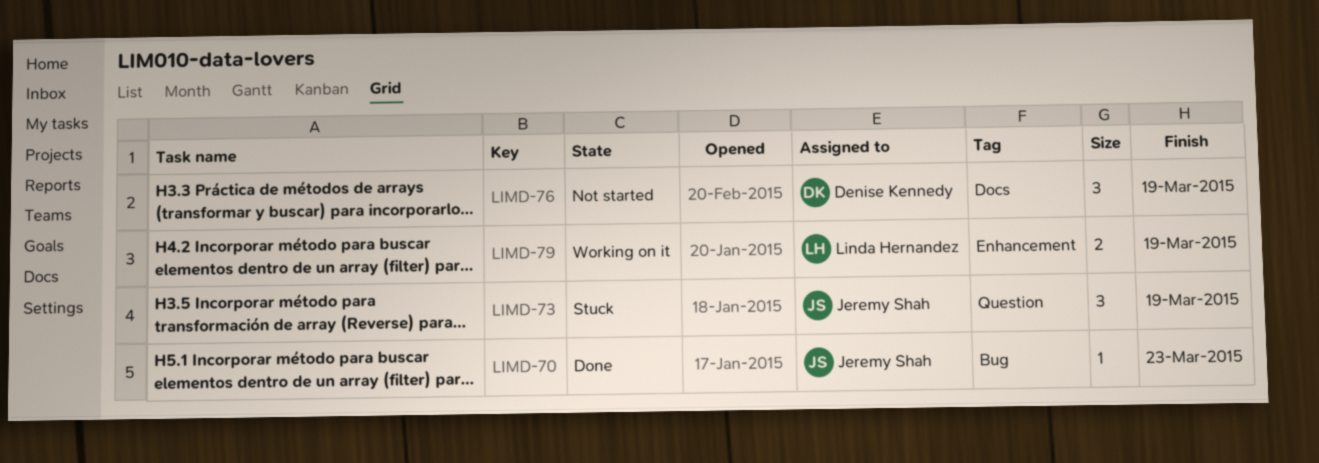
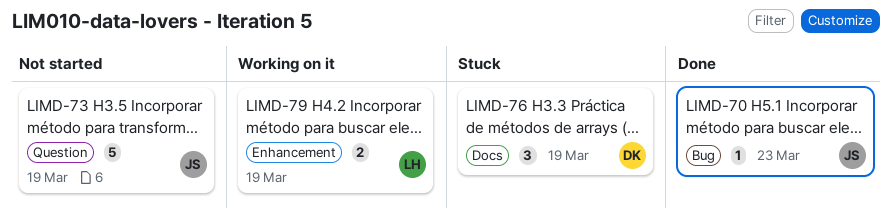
LIMD-73, status: Stuck -> Not started
LIMD-73, estimate: 3 -> 5
LIMD-76, status: Not started -> Stuck

